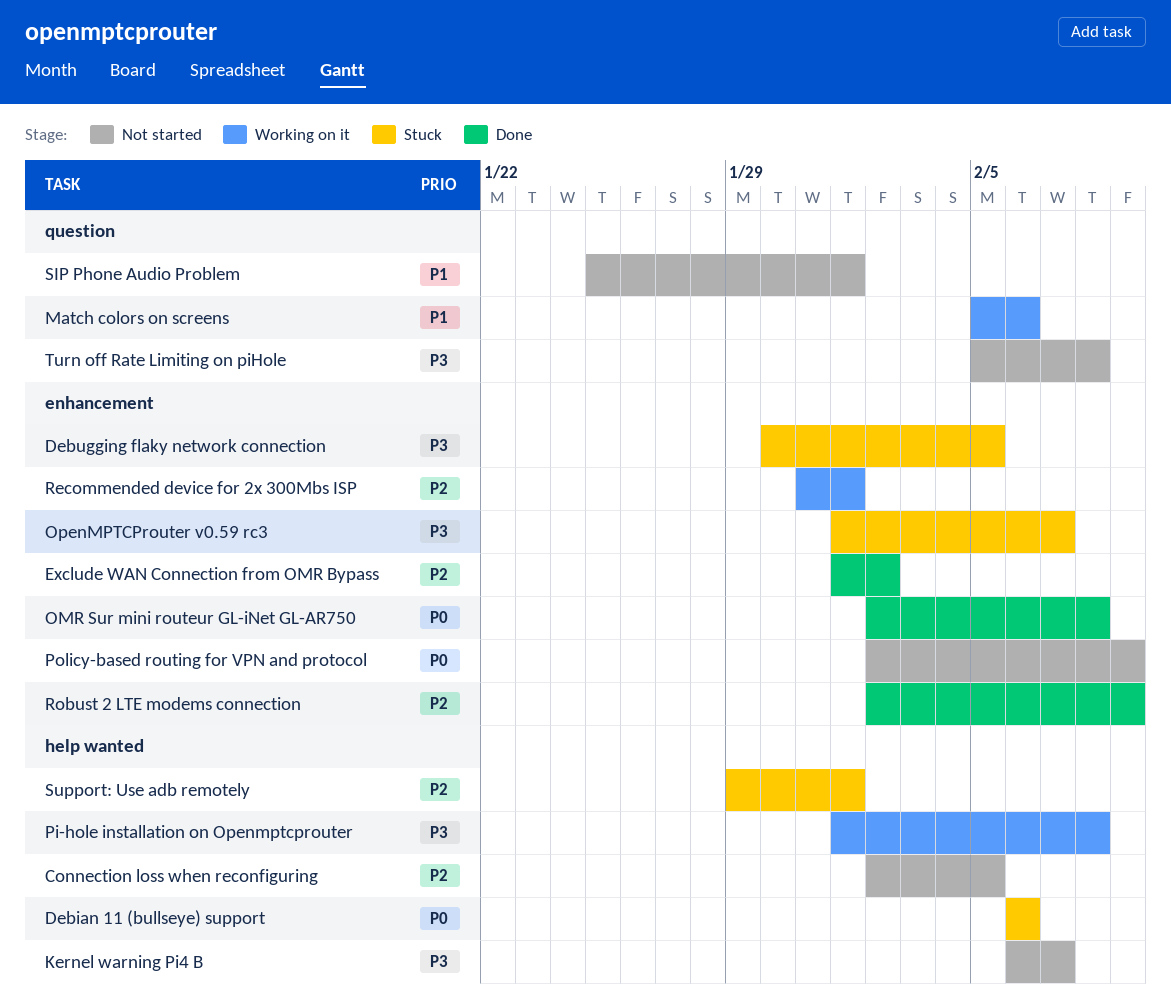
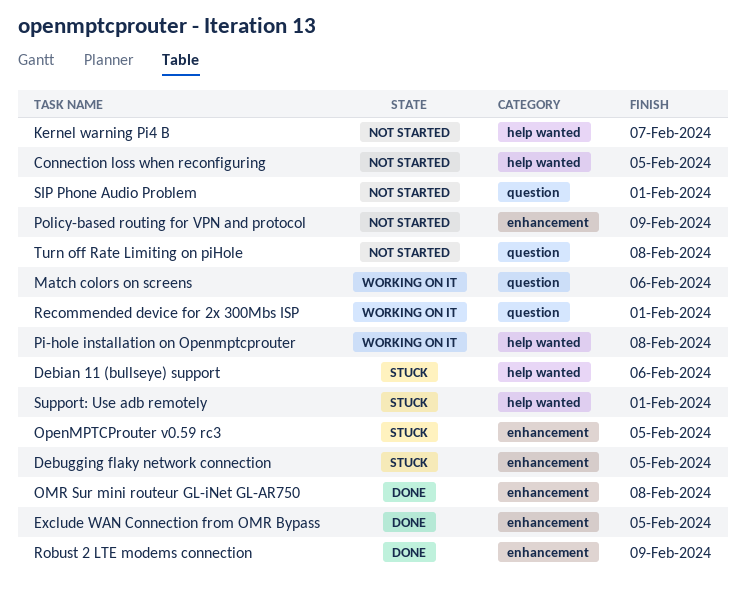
Exclude WAN Connection from OMR Bypass, due: Feb 2 -> Feb 5
OpenMPTCProuter v0.59 rc3, due: Feb 7 -> Feb 5
Recommended device for 2x 300Mbs ISP, label: enhancement -> question

